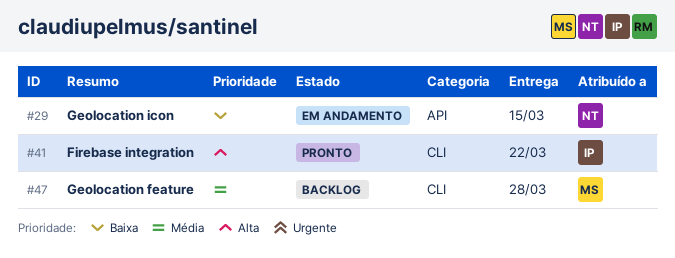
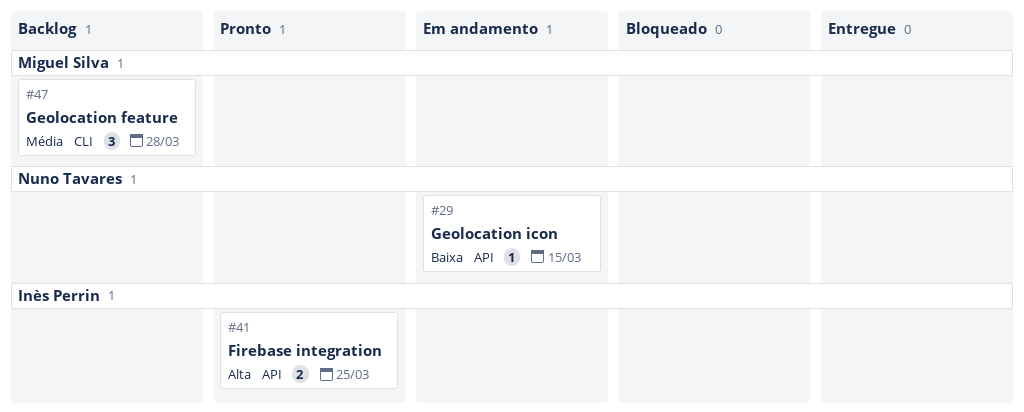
#41, label: CLI -> API
#41, due: Mar 22 -> Mar 25

